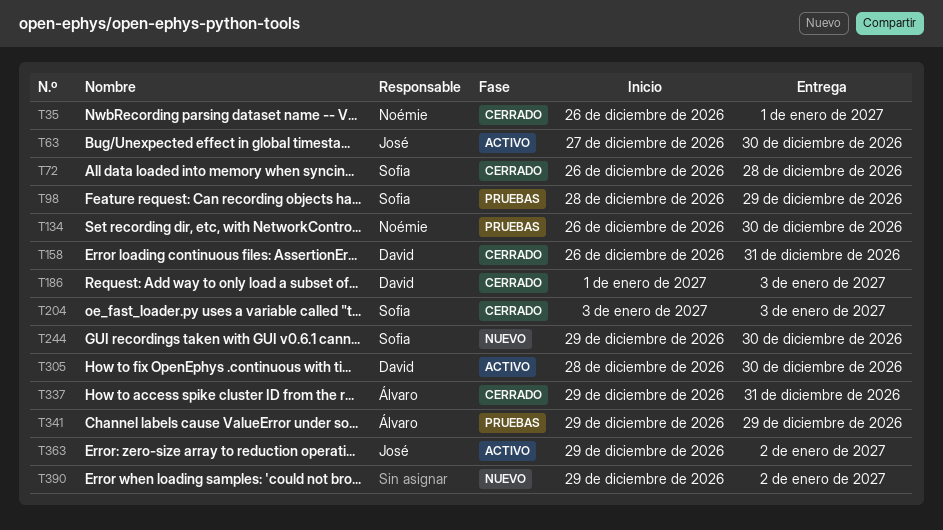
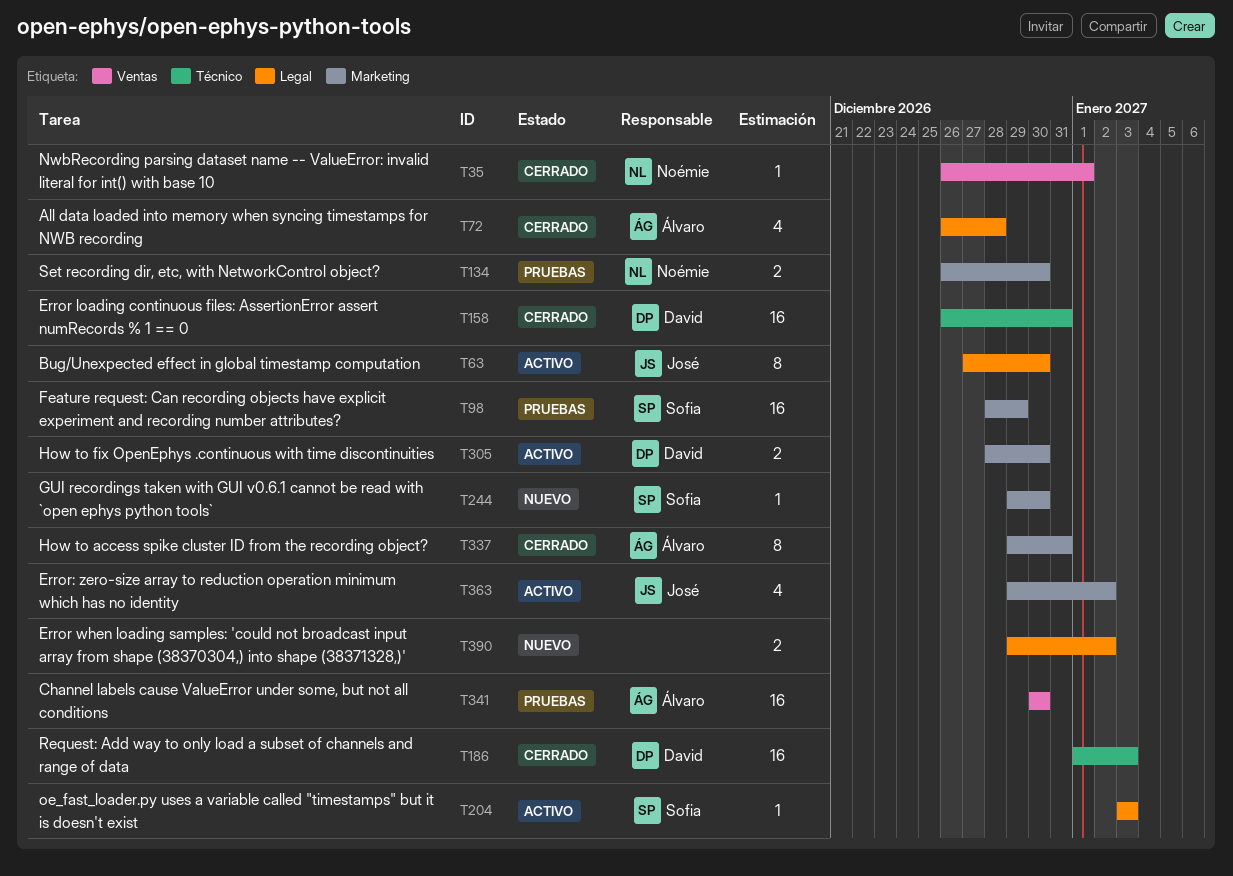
T72, owner: Sofia -> Álvaro
T204, status: Cerrado -> Activo
T341, start: Dec 29 -> Dec 30
T341, due: Dec 29 -> Dec 30

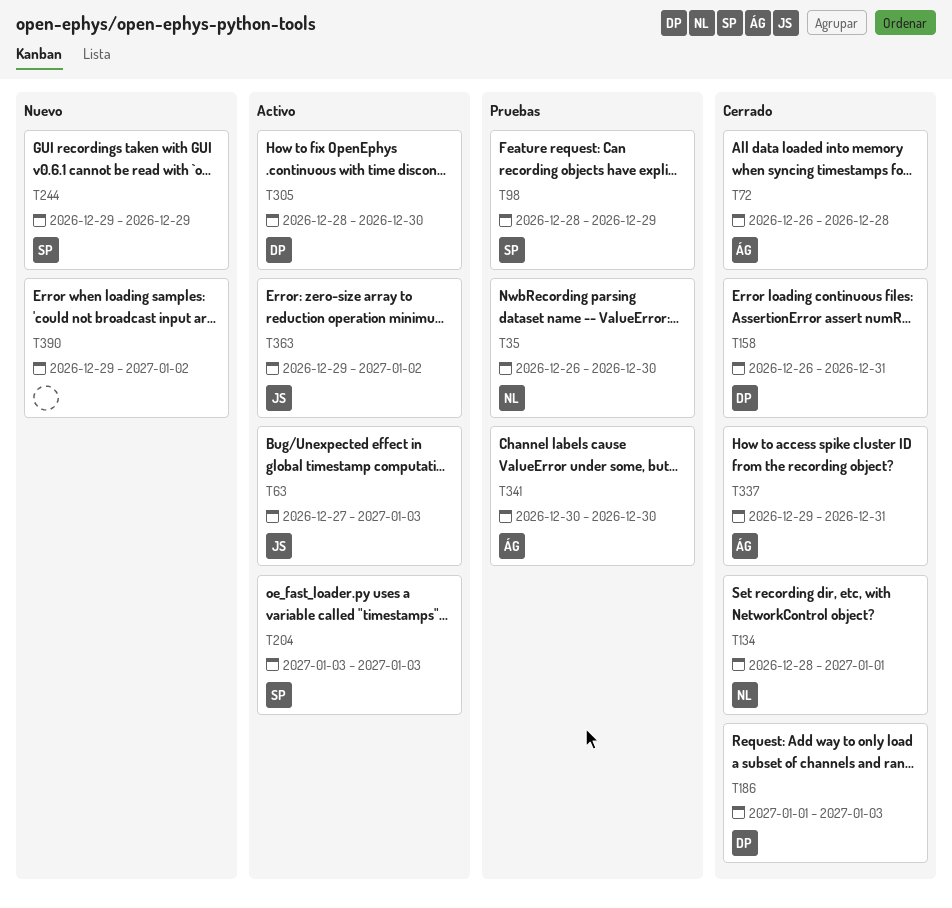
T35, status: Cerrado -> Pruebas
T35, due: Jan 1 -> Dec 30
T63, due: Dec 30 -> Jan 3
T134, status: Pruebas -> Cerrado
T134, start: Dec 26 -> Dec 28
T134, due: Dec 30 -> Jan 1
T244, due: Dec 30 -> Dec 29

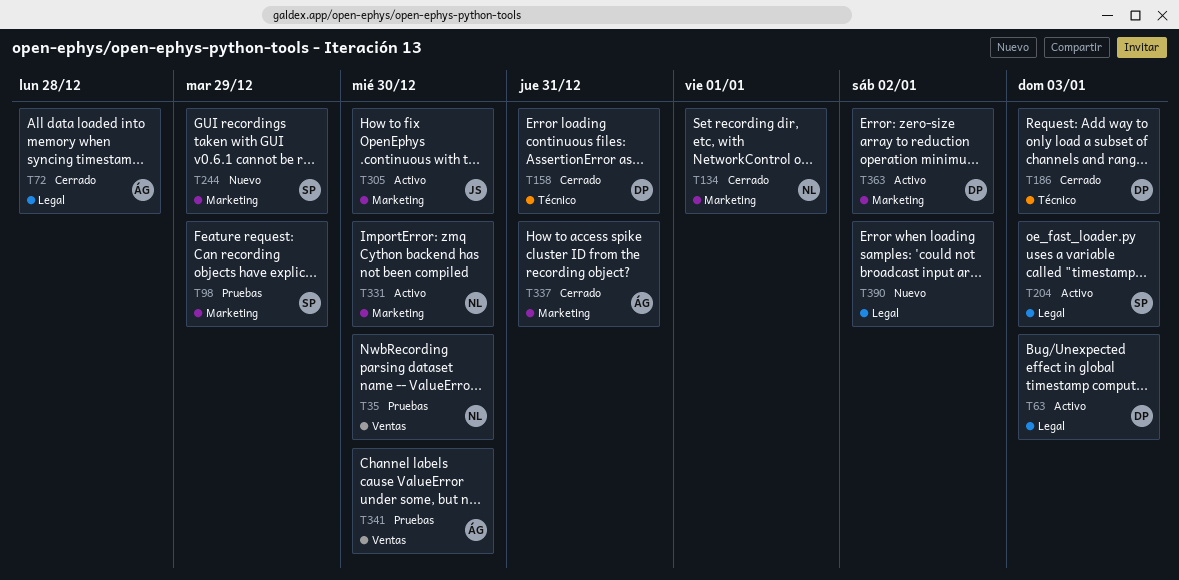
T63, owner: JS -> DP
T305, owner: DP -> JS
T331: none -> present
T363, owner: JS -> DP

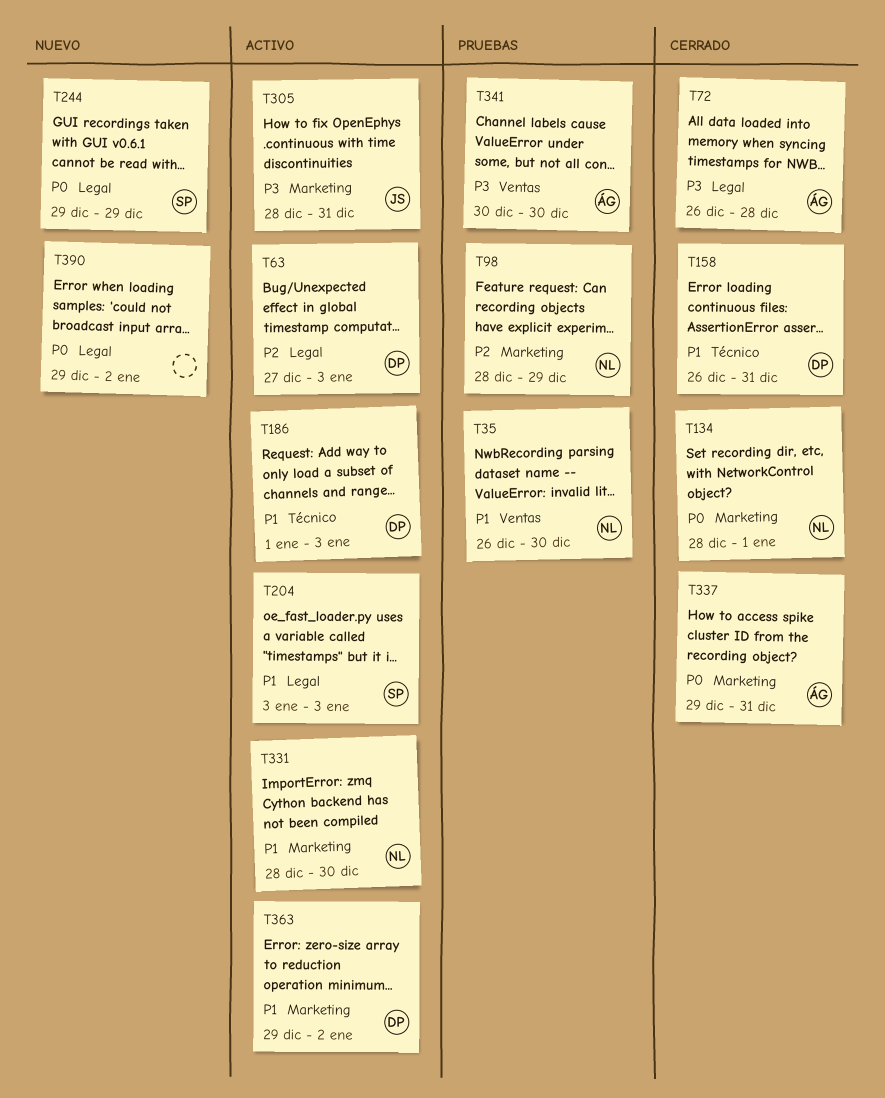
T98, owner: SP -> NL
T186, status: Cerrado -> Activo
T244, label: Marketing -> Legal
T305, due: Dec 30 -> Dec 31

